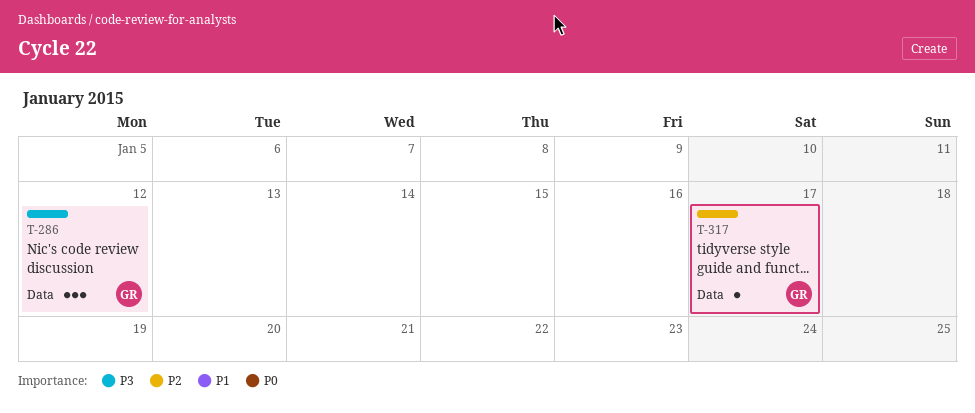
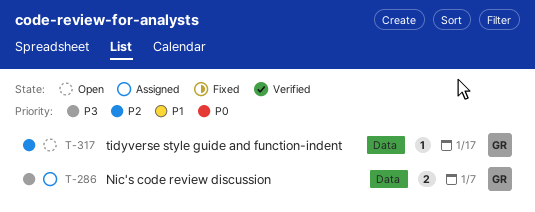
T-286, estimate: 3 -> 2
T-286, due: Jan 12 -> Jan 7

